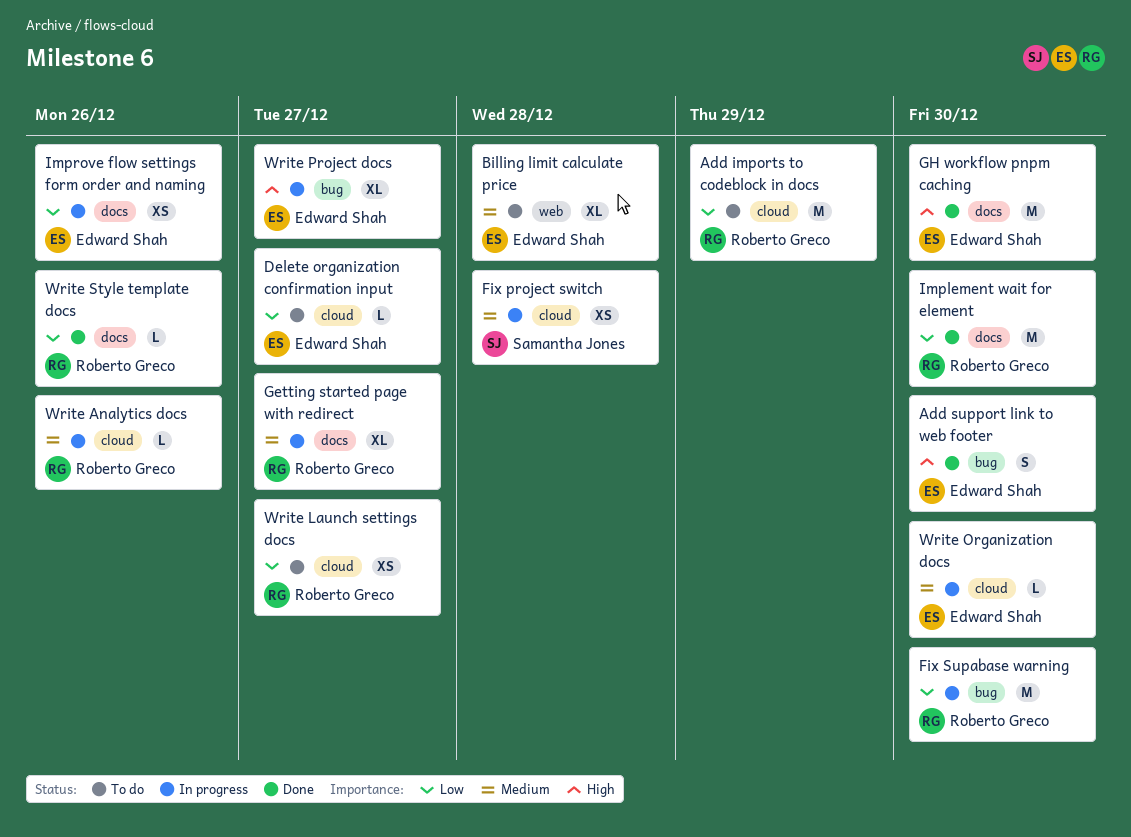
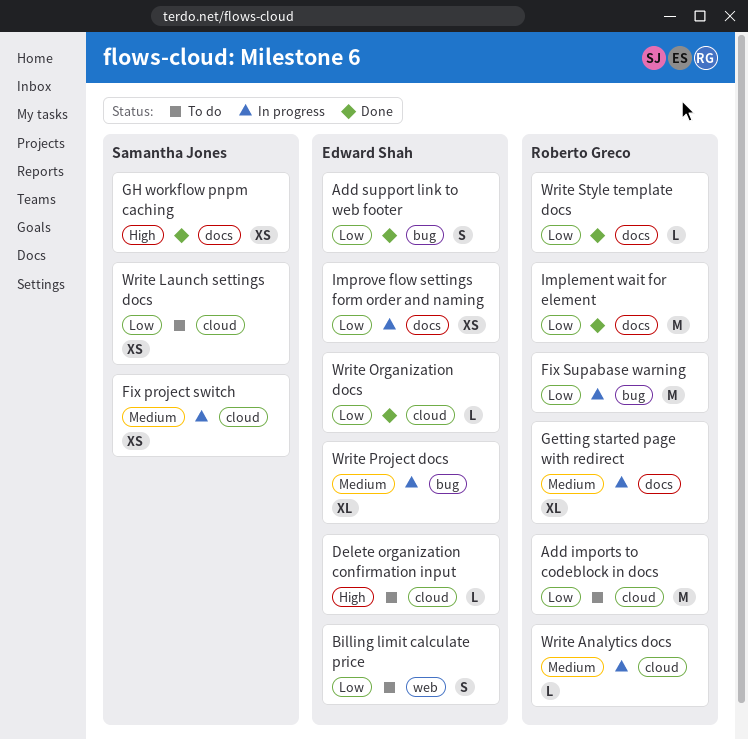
Add support link to web footer, priority: High -> Low
Billing limit calculate price, priority: Medium -> Low
Billing limit calculate price, estimate: XL -> S
Delete organization confirmation input, priority: Low -> High
GH workflow pnpm caching, owner: Edward Shah -> Samantha Jones
GH workflow pnpm caching, estimate: M -> XS
Write Launch settings docs, owner: Roberto Greco -> Samantha Jones
Write Organization docs, status: In progress -> Done
Write Organization docs, priority: Medium -> Low
Write Project docs, priority: High -> Medium

